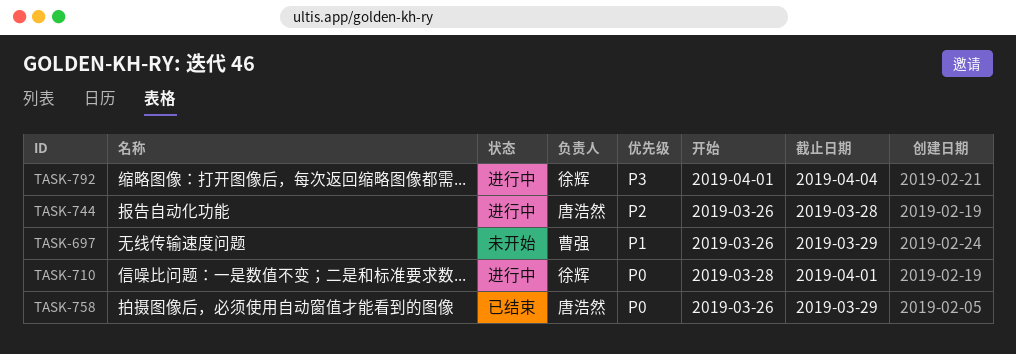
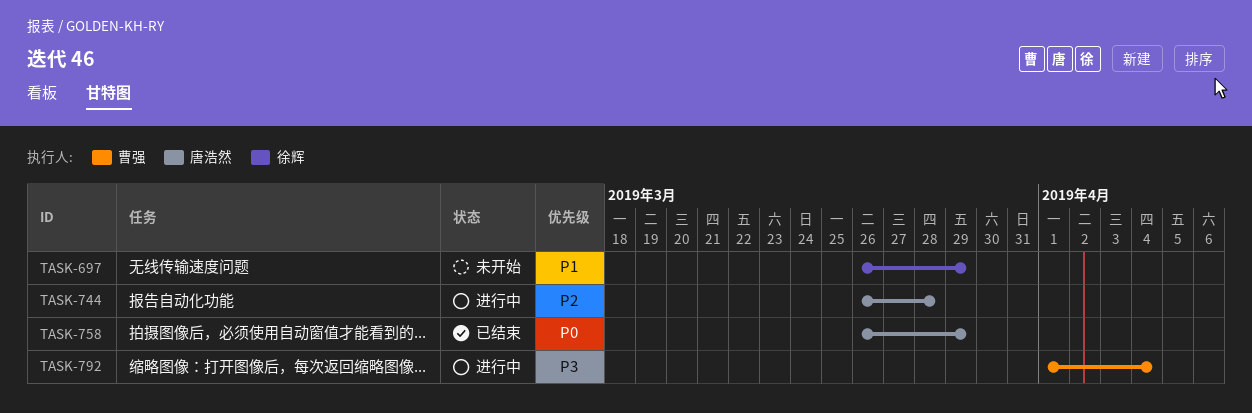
TASK-697, owner: 曹强 -> 徐辉
TASK-710: present -> none
TASK-792, owner: 徐辉 -> 曹强

